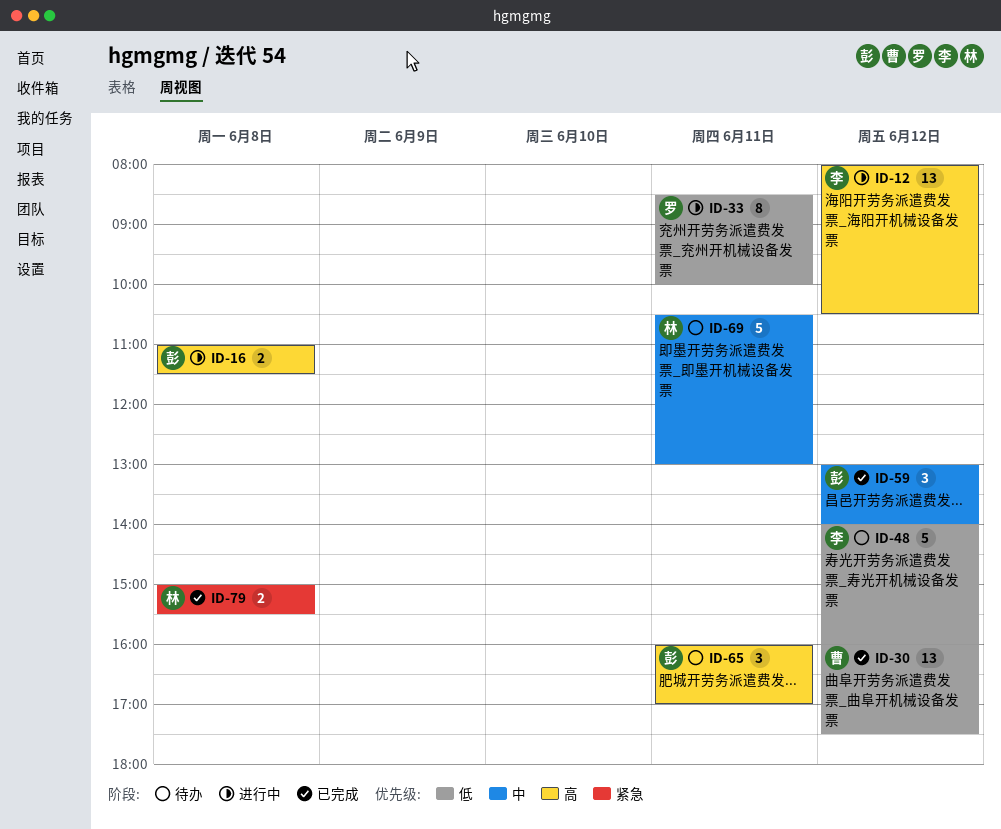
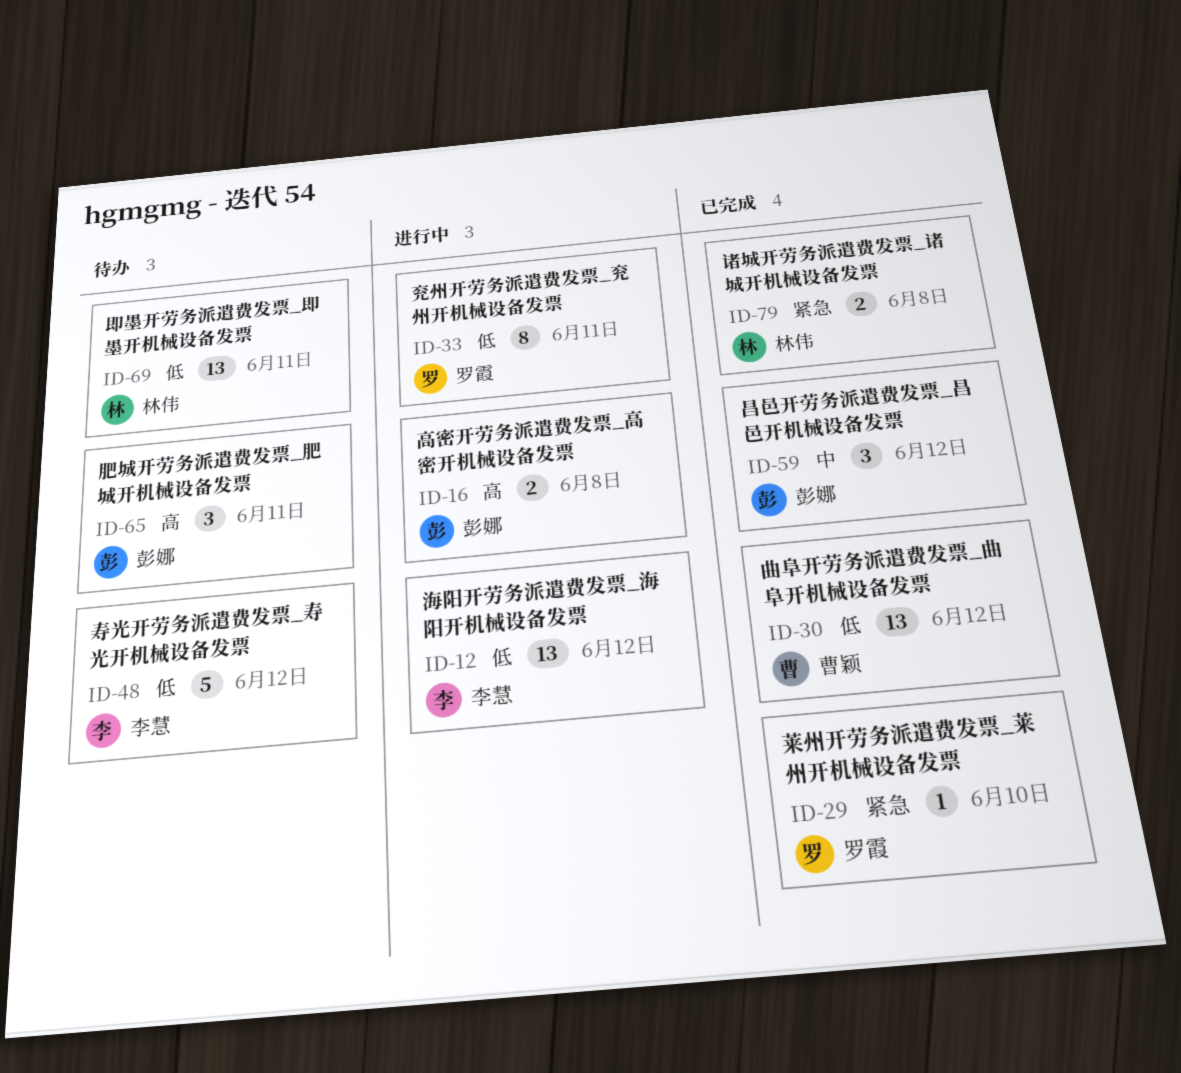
ID-12, priority: 高 -> 低
ID-29: none -> present
ID-69, priority: 中 -> 低
ID-69, estimate: 5 -> 13

